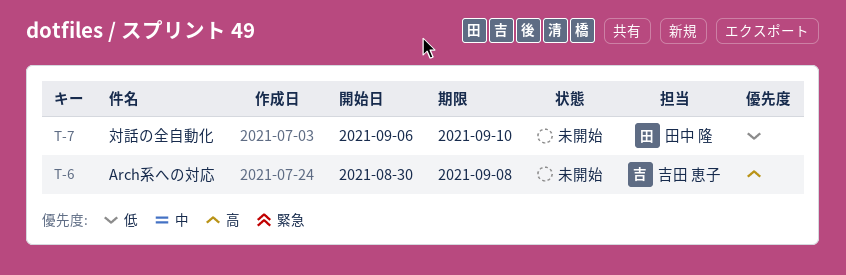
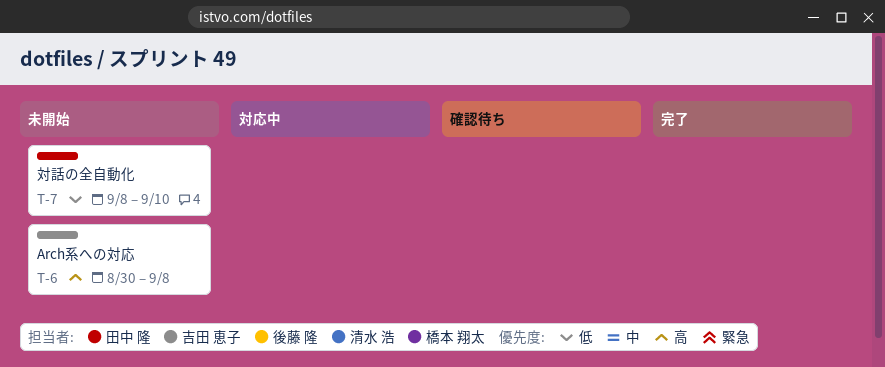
T-7, start: Sep 6 -> Sep 8

